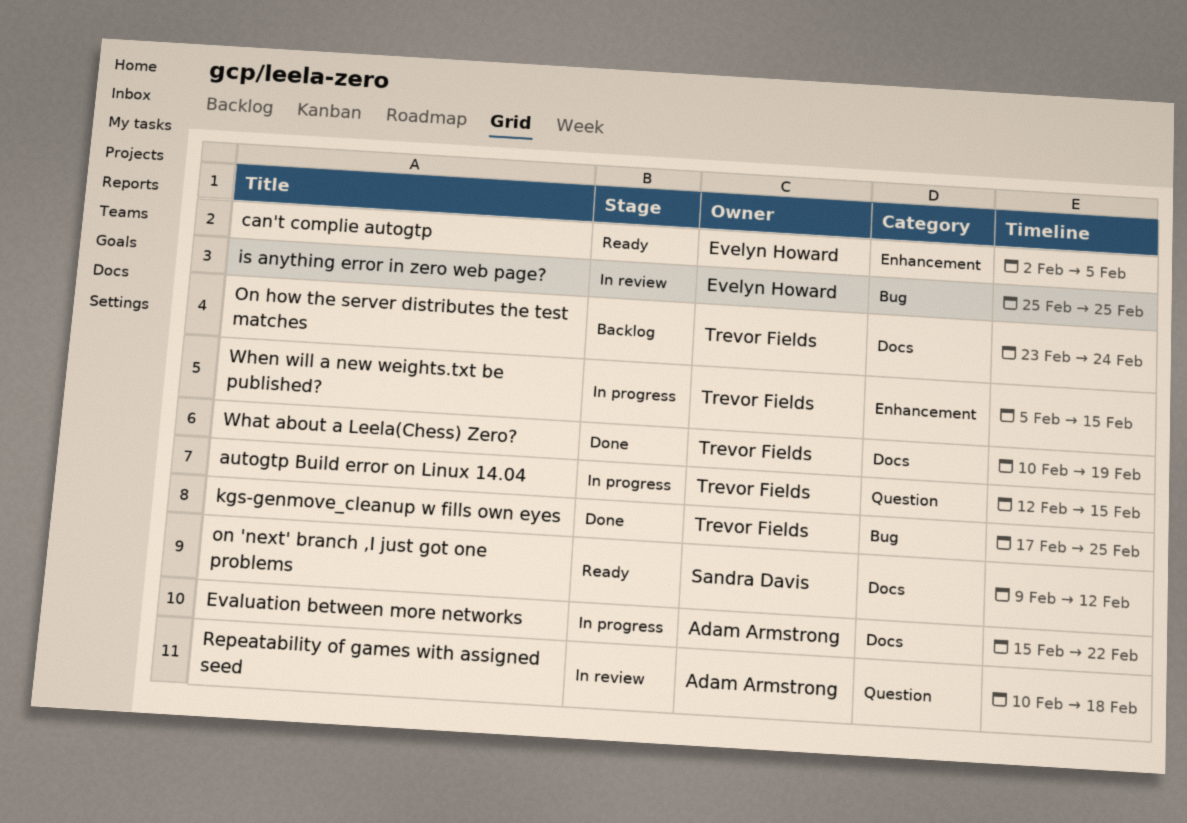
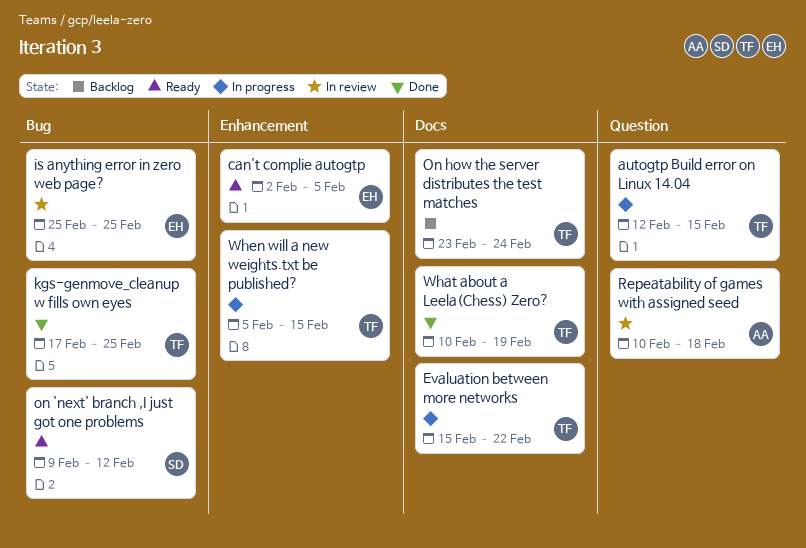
Evaluation between more networks, owner: Adam Armstrong -> Trevor Fields
on 'next' branch ,I just got one problems, label: Docs -> Bug

